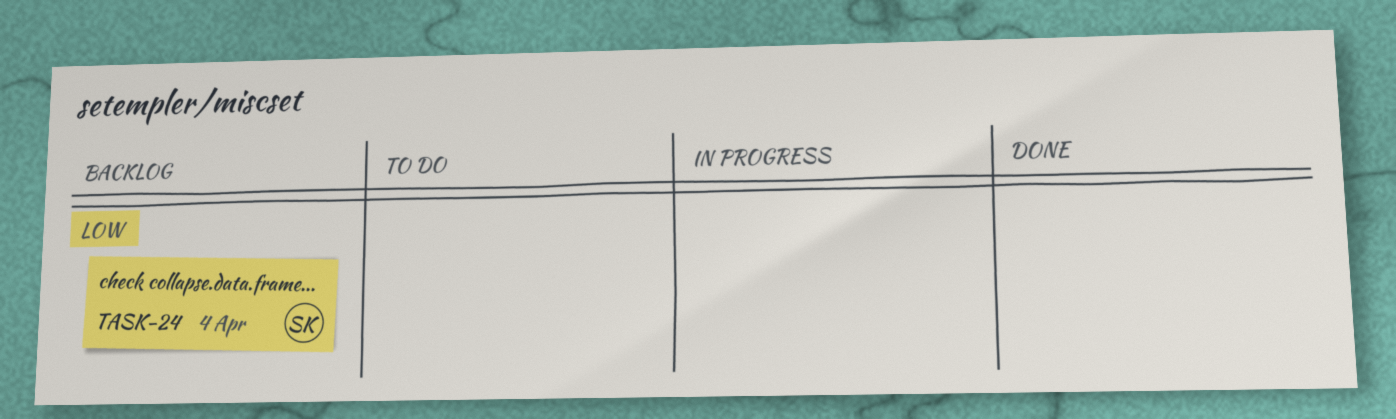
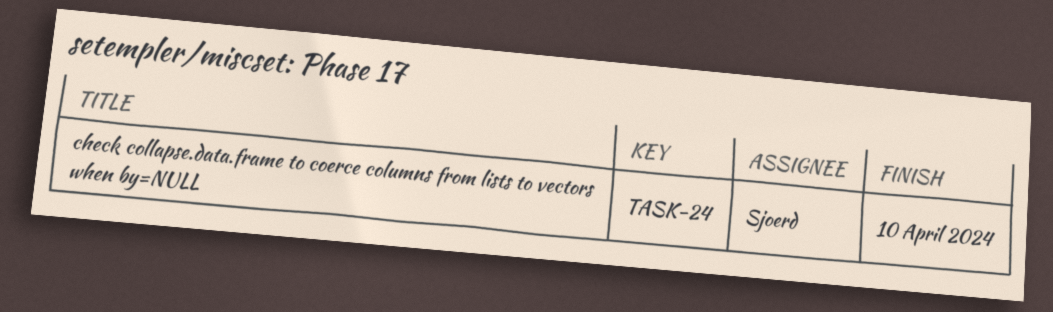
TASK-24, due: Apr 4 -> Apr 10

